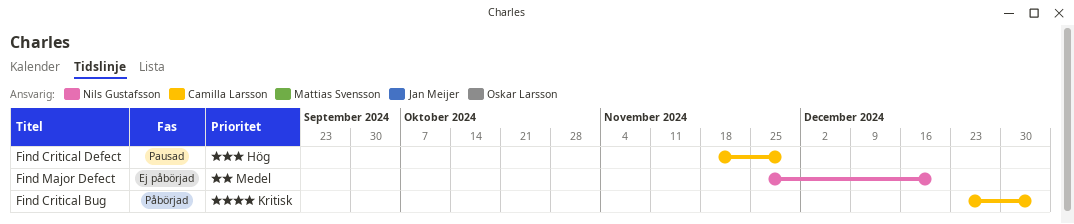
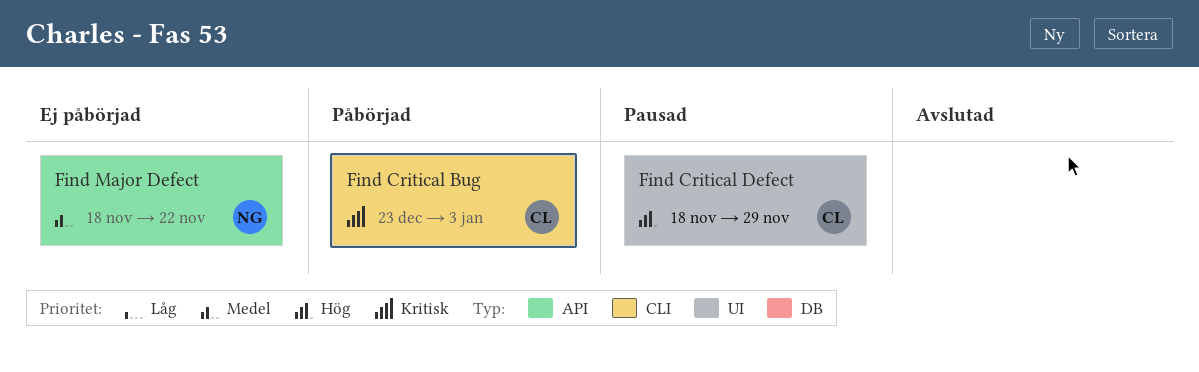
Find Major Defect, start: Nov 25 -> Nov 18
Find Major Defect, due: Dec 20 -> Nov 22

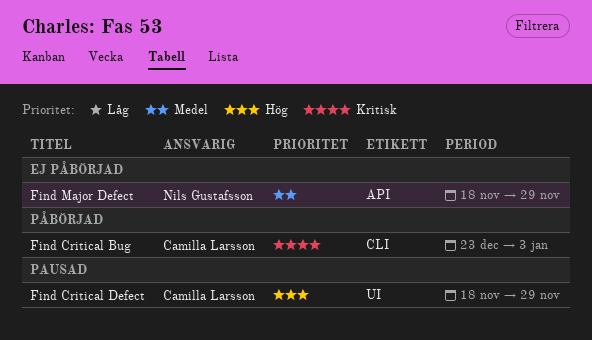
Find Major Defect, due: Nov 22 -> Nov 29

